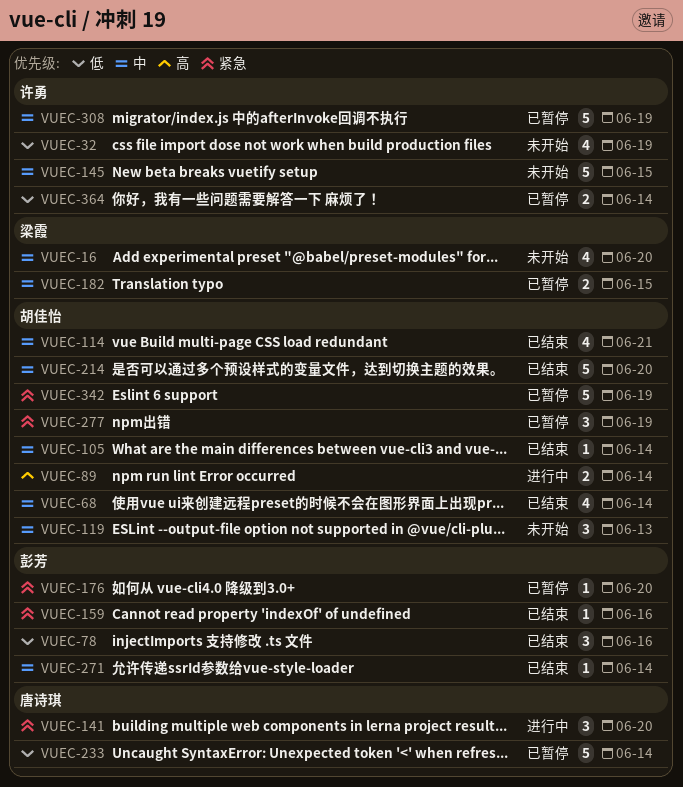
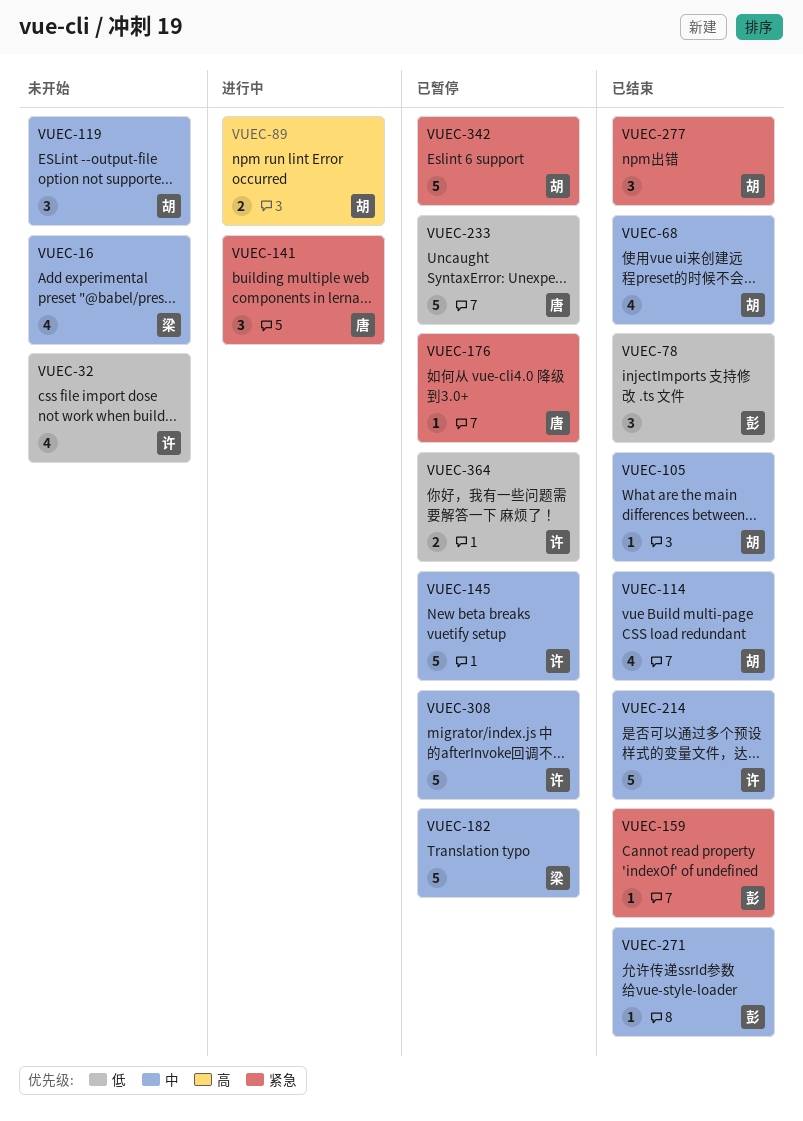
VUEC-145, status: 未开始 -> 已暂停
VUEC-176, owner: 彭芳 -> 唐诗琪
VUEC-182, estimate: 2 -> 5
VUEC-214, owner: 胡佳怡 -> 许勇
VUEC-277, status: 已暂停 -> 已结束

